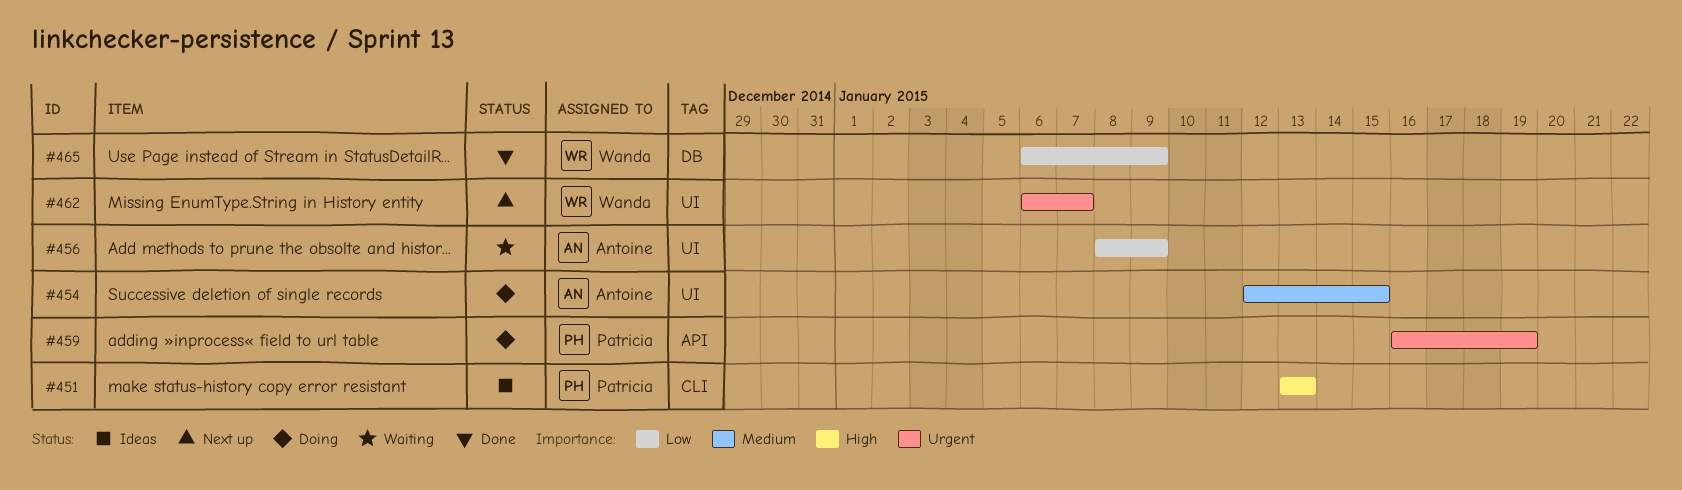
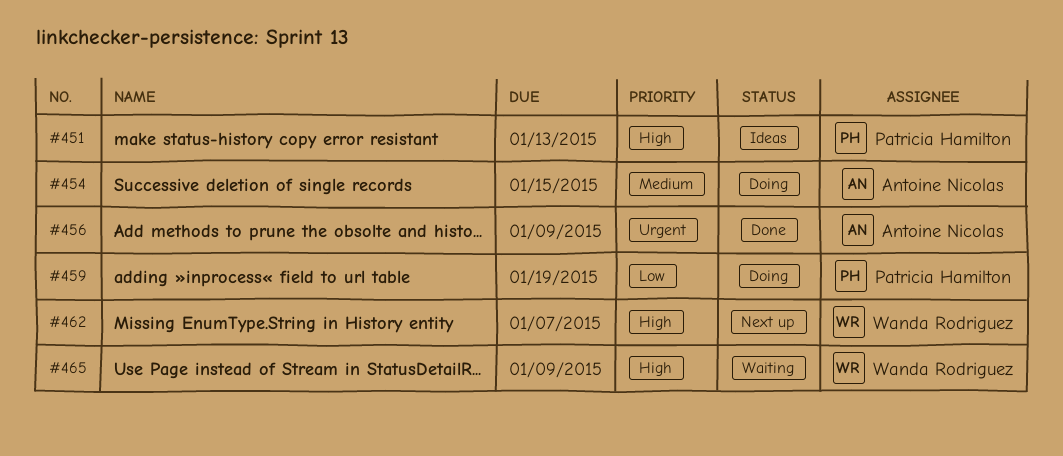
#456, status: Waiting -> Done
#456, priority: Low -> Urgent
#459, priority: Urgent -> Low
#462, priority: Urgent -> High
#465, status: Done -> Waiting
#465, priority: Low -> High

